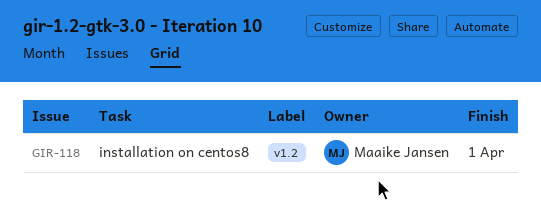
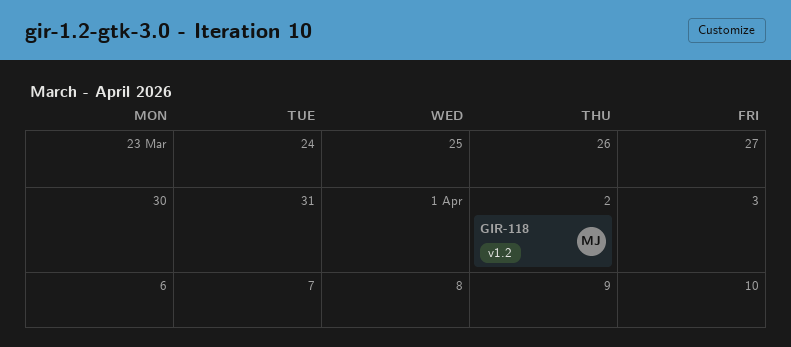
GIR-118, due: Apr 1 -> Apr 2

